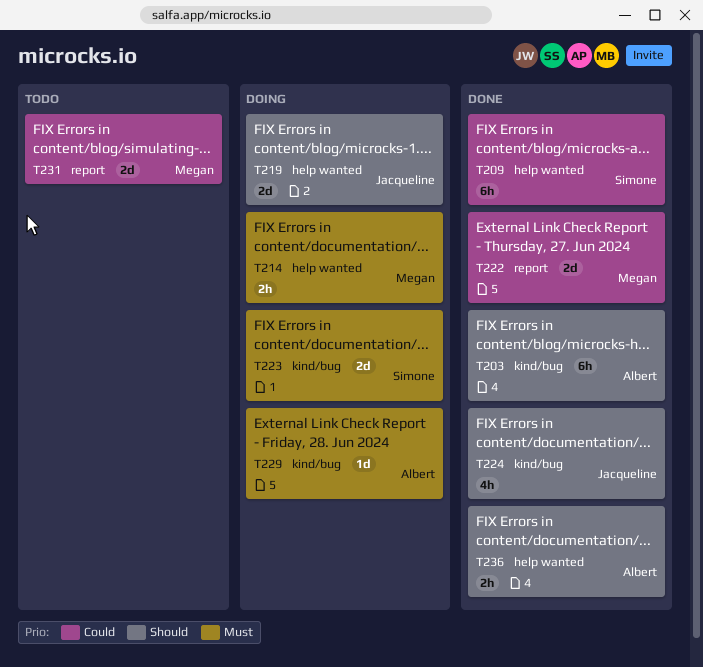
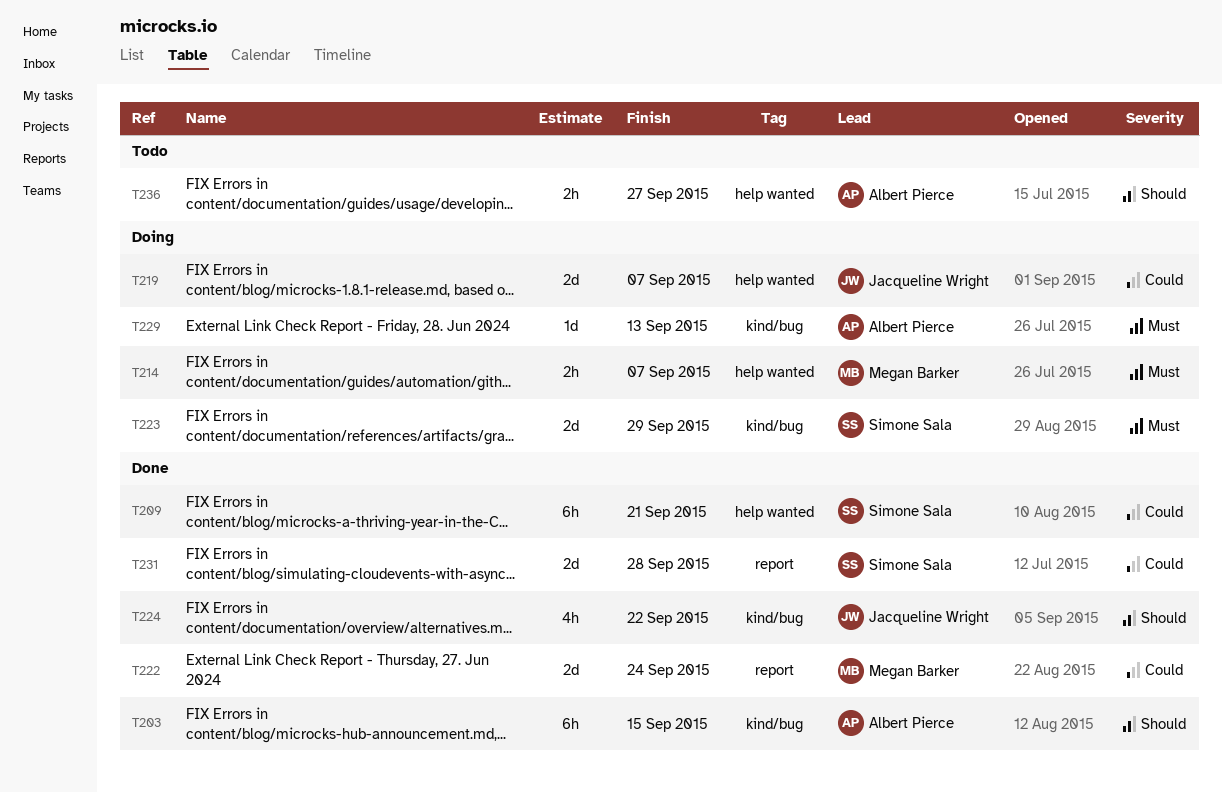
T219, priority: Should -> Could
T231, status: Todo -> Done
T231, owner: Megan Barker -> Simone Sala
T236, status: Done -> Todo

